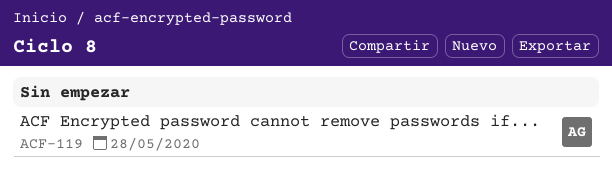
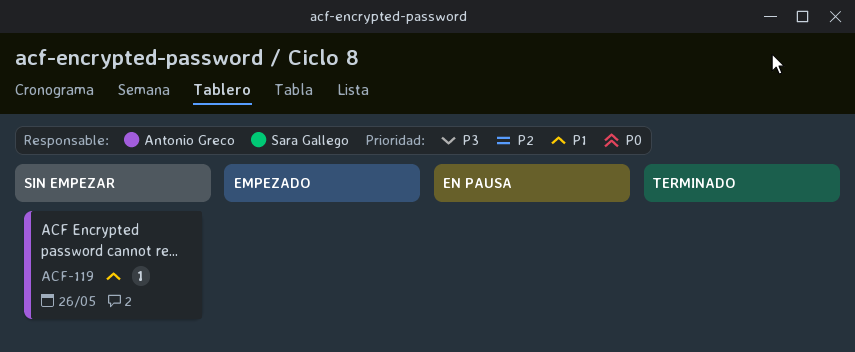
ACF-119, due: May 28 -> May 26

